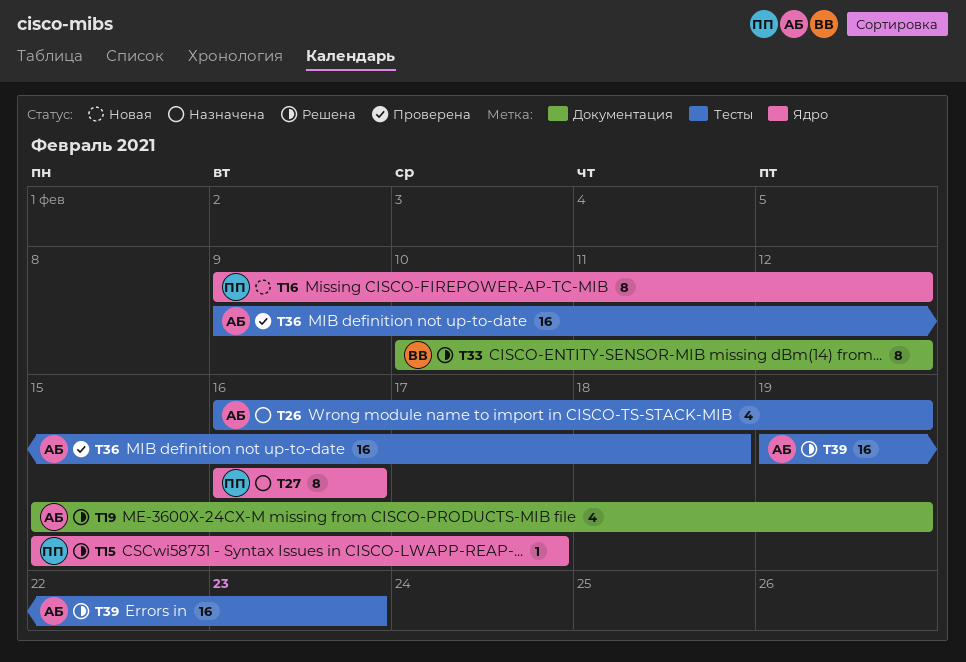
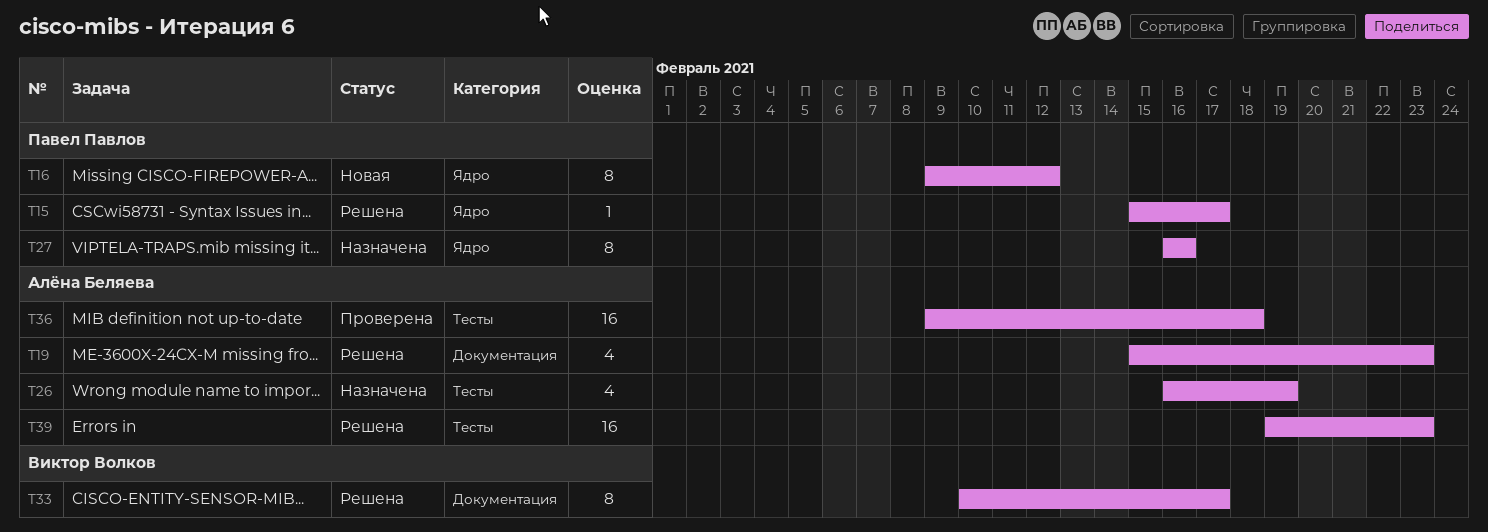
T19, due: Feb 19 -> Feb 23
T33, due: Feb 12 -> Feb 17

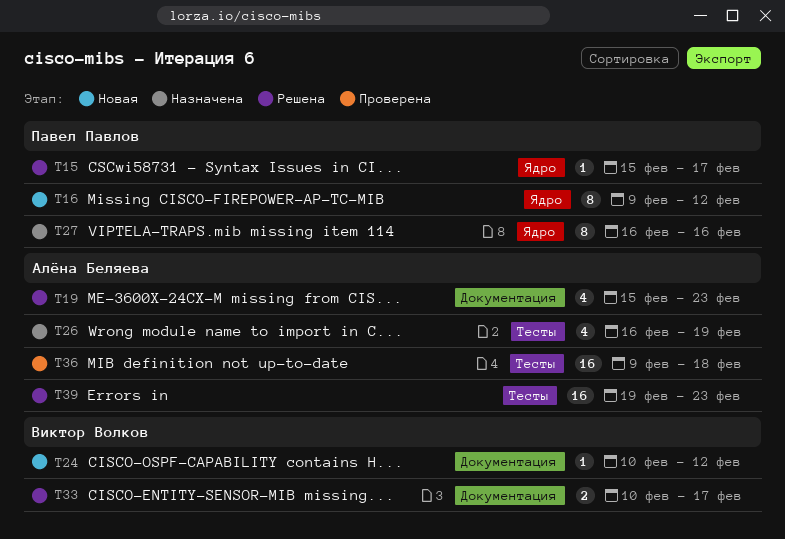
T24: none -> present
T33, estimate: 8 -> 2

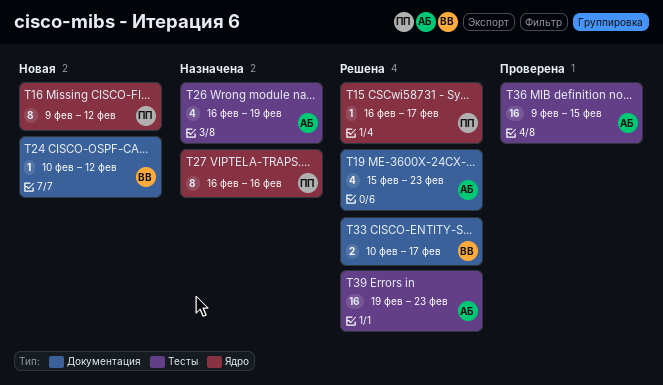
T15, start: Feb 15 -> Feb 16
T36, due: Feb 18 -> Feb 15

